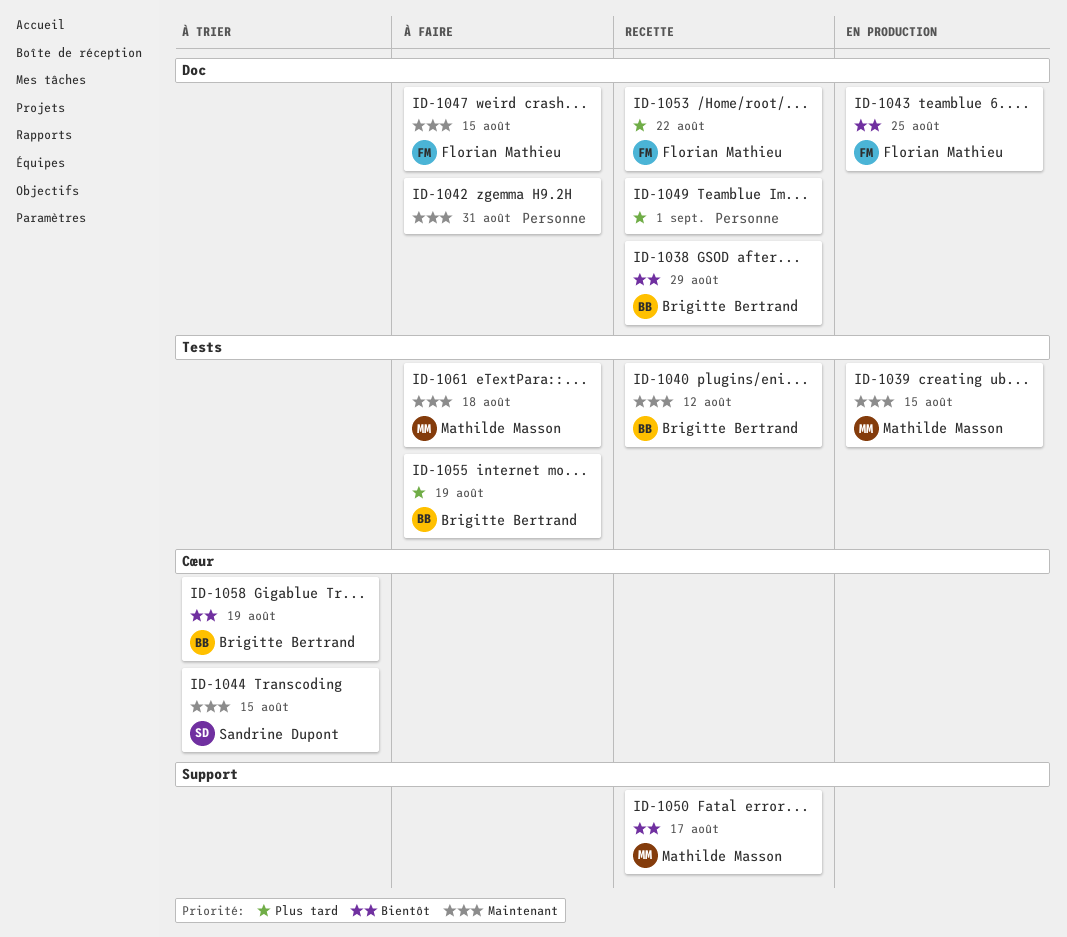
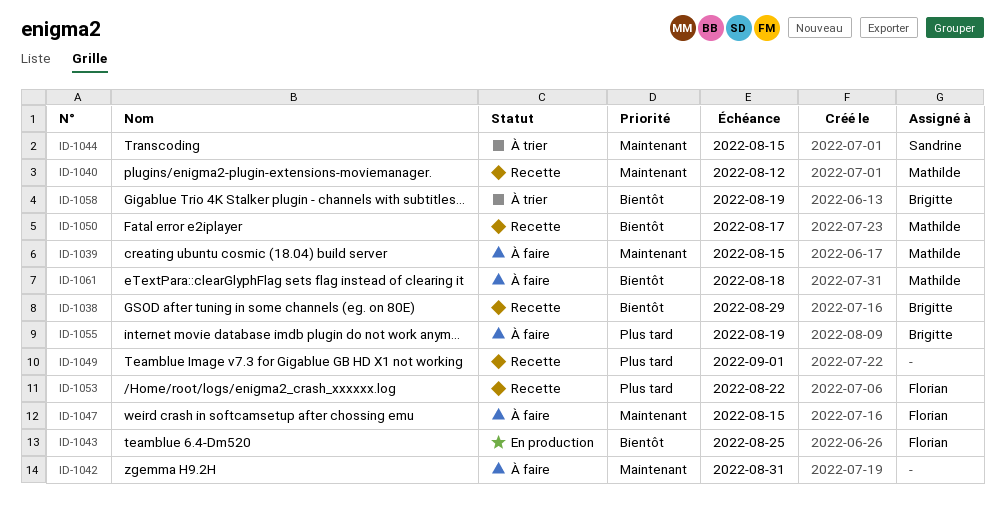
ID-1039, status: En production -> À faire
ID-1040, owner: Brigitte Bertrand -> Mathilde Masson
ID-1061, priority: Maintenant -> Bientôt

